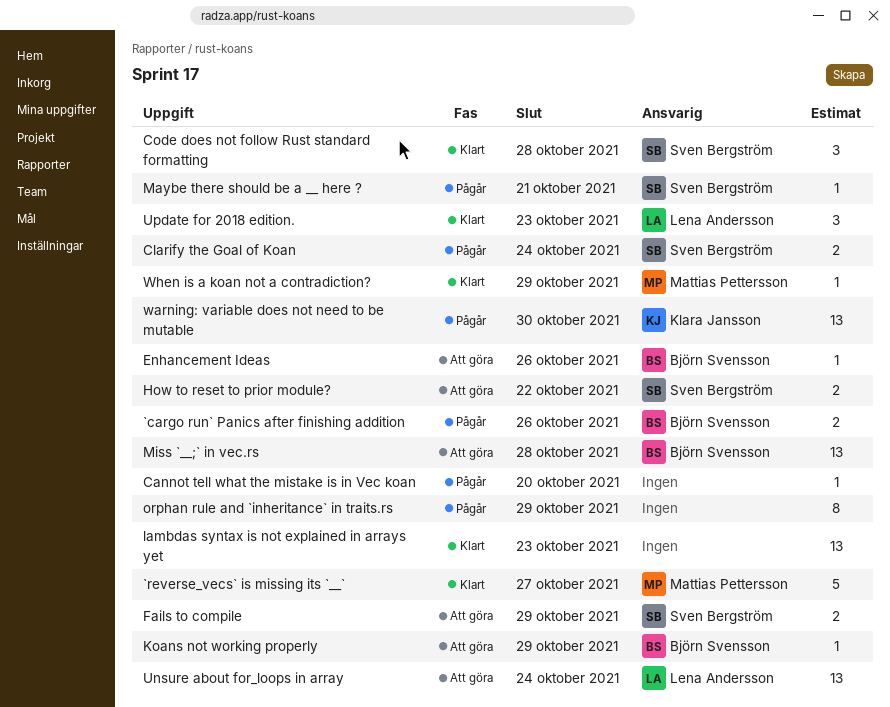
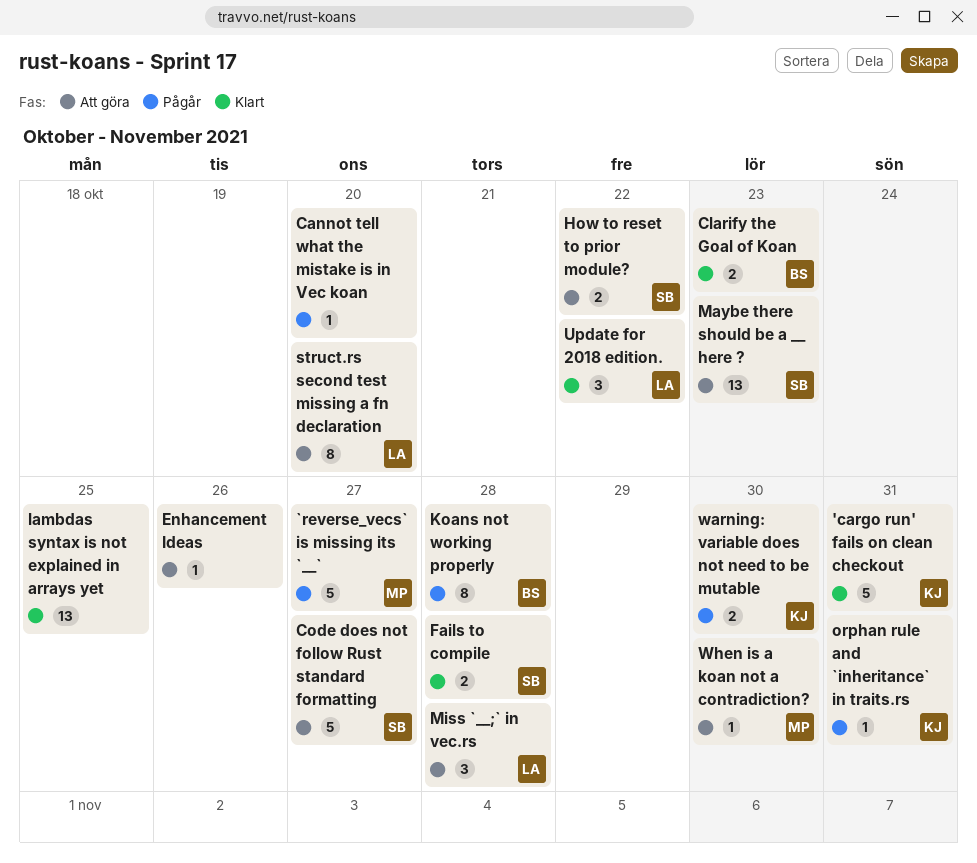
'cargo run' fails on clean checkout: none -> present
`cargo run` Panics after finishing addition: present -> none
`reverse_vecs` is missing its `__`, status: Klart -> Pågår
Clarify the Goal of Koan, status: Pågår -> Klart
Clarify the Goal of Koan, owner: Sven Bergström -> Björn Svensson
Clarify the Goal of Koan, due: Oct 24 -> Oct 23
Code does not follow Rust standard formatting, status: Klart -> Att göra
Code does not follow Rust standard formatting, estimate: 3 -> 5
Code does not follow Rust standard formatting, due: Oct 28 -> Oct 27
Enhancement Ideas, owner: Björn Svensson -> none
Fails to compile, status: Att göra -> Klart
Fails to compile, due: Oct 29 -> Oct 28
Koans not working properly, status: Att göra -> Pågår
Koans not working properly, estimate: 1 -> 8
Koans not working properly, due: Oct 29 -> Oct 28
lambdas syntax is not explained in arrays yet, due: Oct 23 -> Oct 25
Maybe there should be a __ here ?, status: Pågår -> Att göra
Maybe there should be a __ here ?, estimate: 1 -> 13
Maybe there should be a __ here ?, due: Oct 21 -> Oct 23
Miss `__;` in vec.rs, owner: Björn Svensson -> Lena Andersson
Miss `__;` in vec.rs, estimate: 13 -> 3
orphan rule and `inheritance` in traits.rs, owner: none -> Klara Jansson
orphan rule and `inheritance` in traits.rs, estimate: 8 -> 1
orphan rule and `inheritance` in traits.rs, due: Oct 29 -> Oct 31
struct.rs second test missing a fn declaration: none -> present
Unsure about for_loops in array: present -> none
Update for 2018 edition., due: Oct 23 -> Oct 22
warning: variable does not need to be mutable, estimate: 13 -> 2
When is a koan not a contradiction?, status: Klart -> Att göra
When is a koan not a contradiction?, due: Oct 29 -> Oct 30

